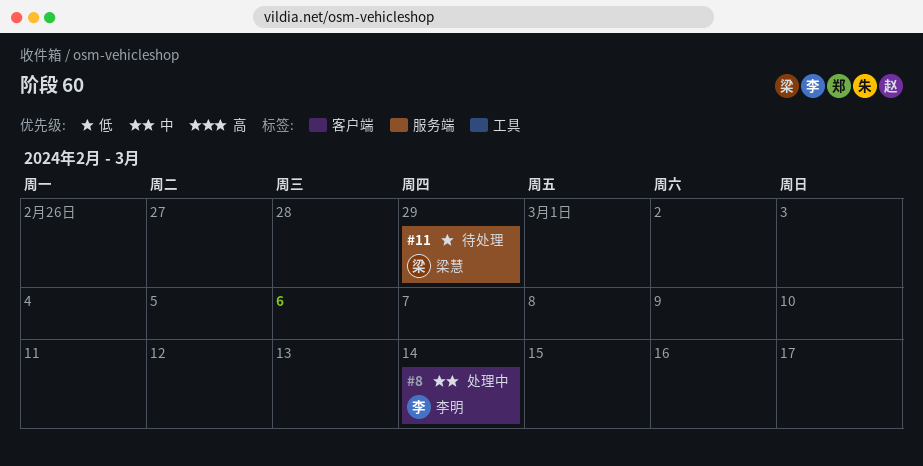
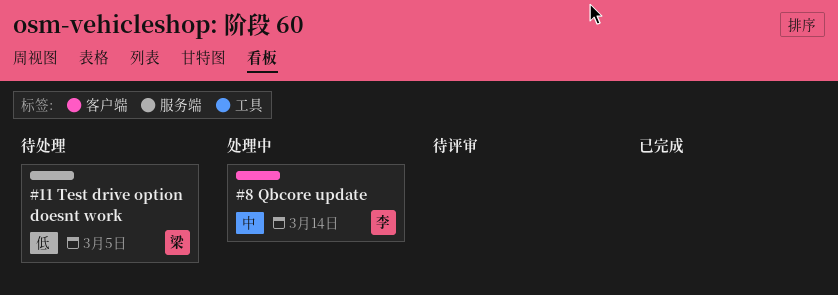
#11, due: Feb 29 -> Mar 5

